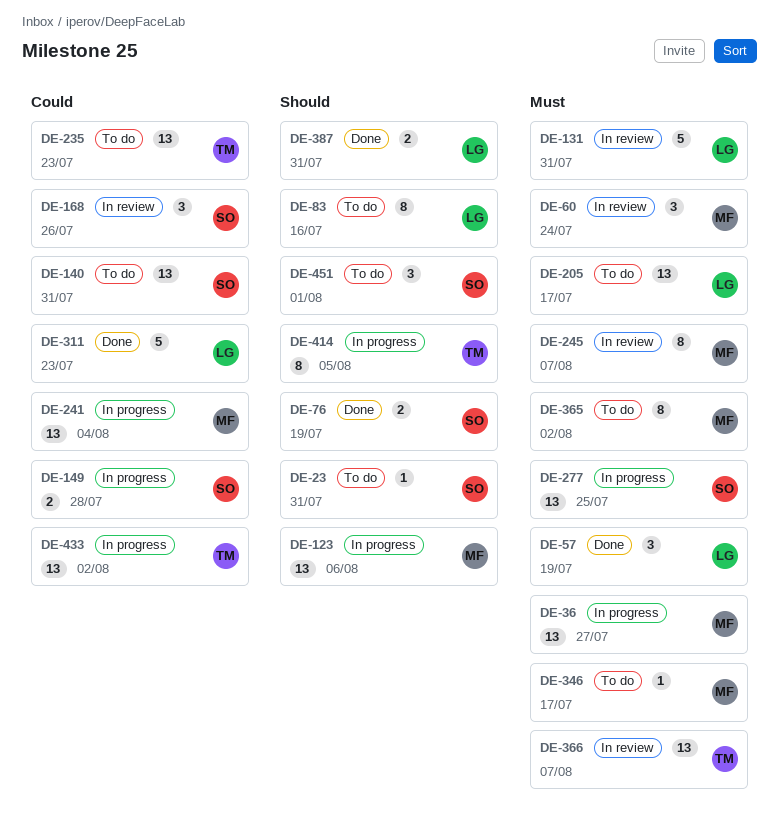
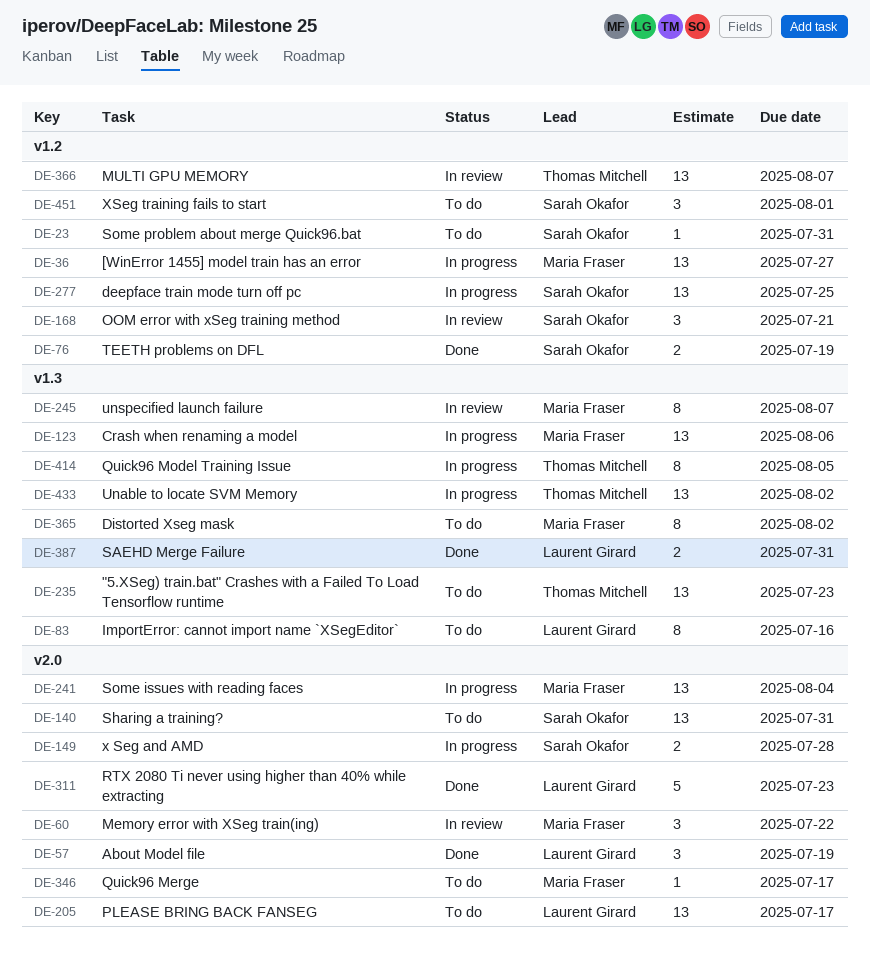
DE-60, due: Jul 24 -> Jul 22
DE-131: present -> none
DE-168, due: Jul 26 -> Jul 21

